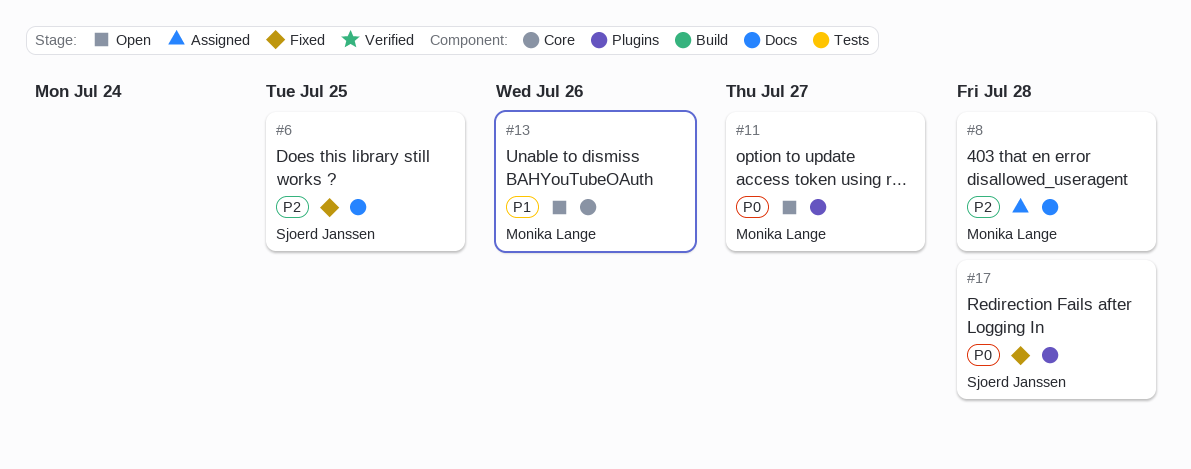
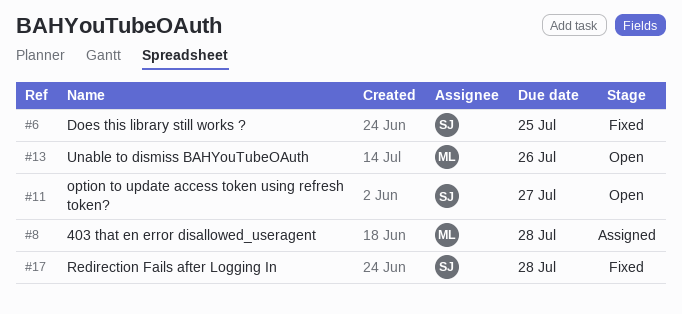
#11, owner: Monika Lange -> Sjoerd Janssen

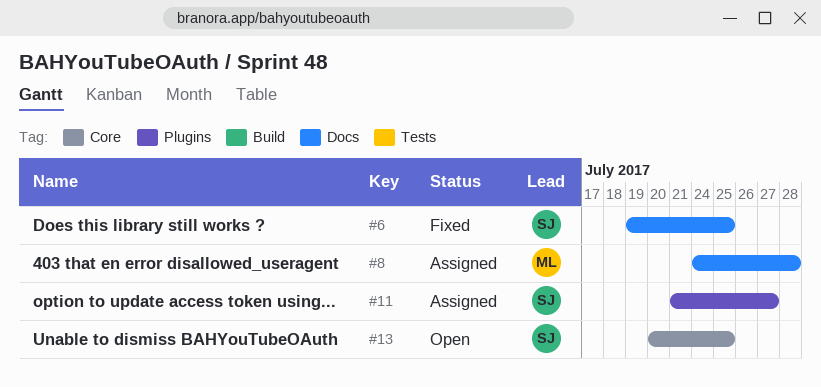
#11, status: Open -> Assigned
#13, owner: ML -> SJ
#13, due: Jul 26 -> Jul 25
#17: present -> none

